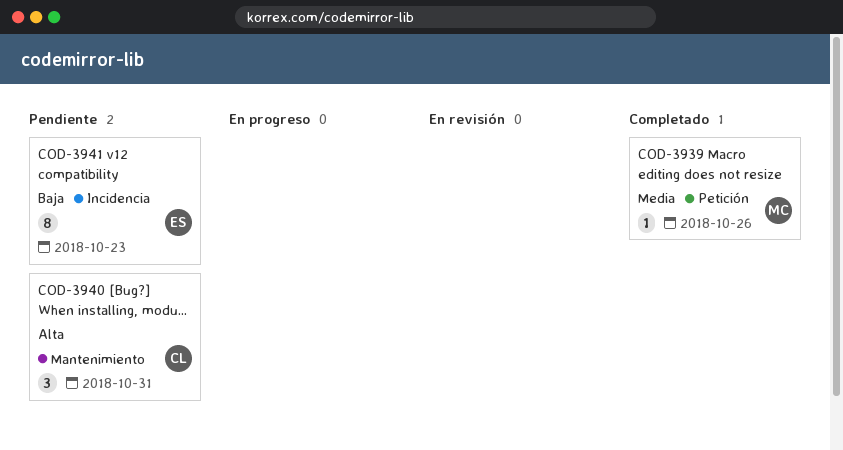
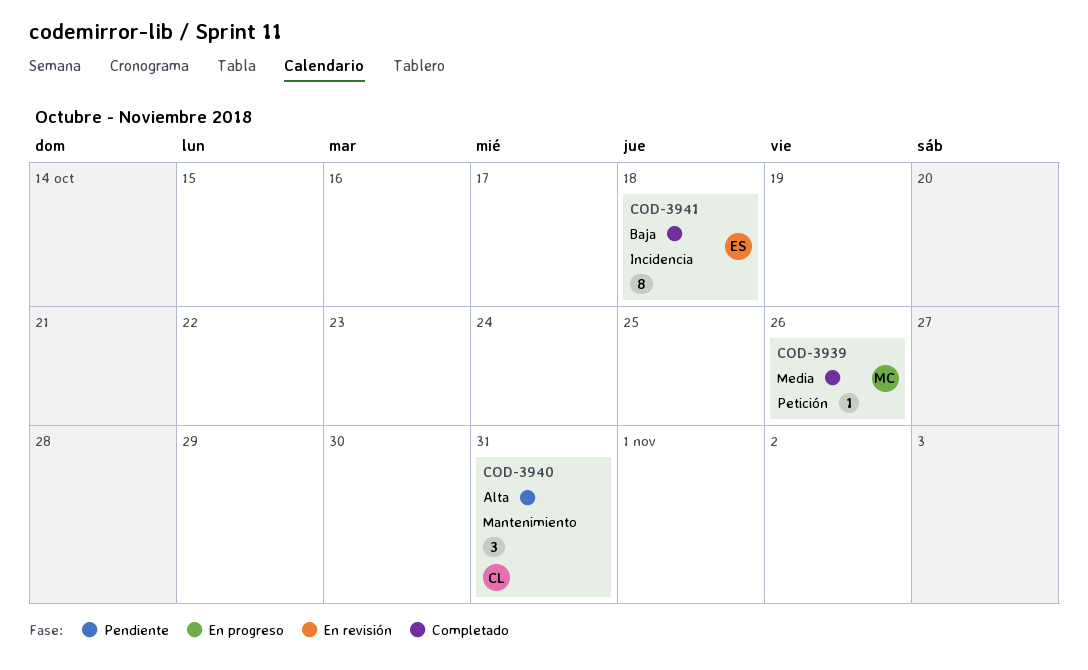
COD-3941, status: Pendiente -> Completado
COD-3941, due: Oct 23 -> Oct 18

